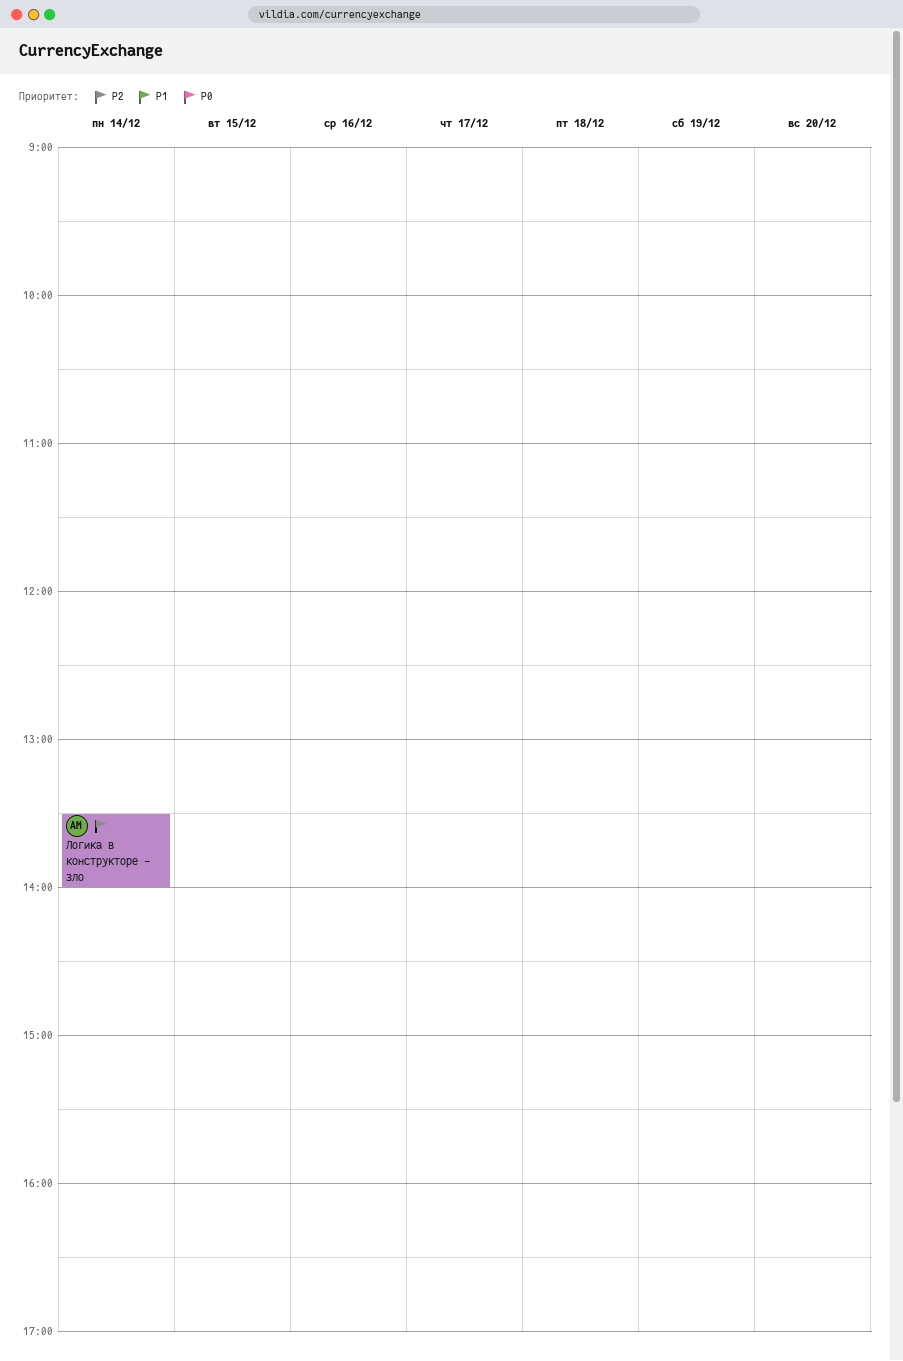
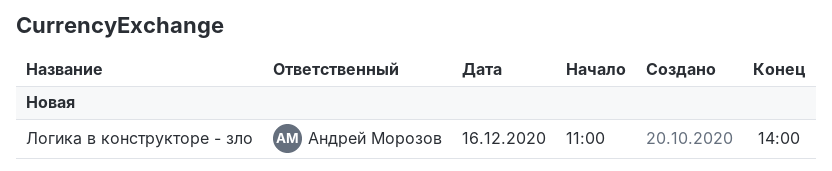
Логика в конструкторе - зло, day: Dec 14 -> Dec 16
Логика в конструкторе - зло, begins: 13:30 -> 11:00

